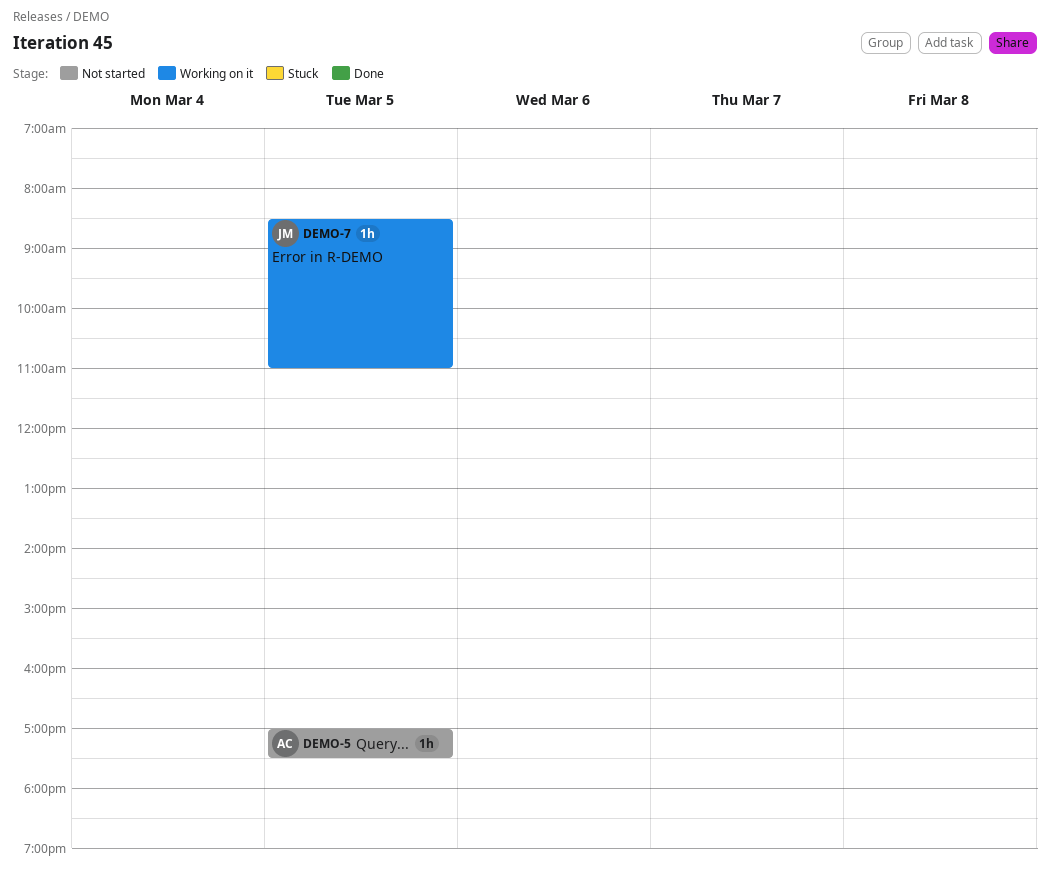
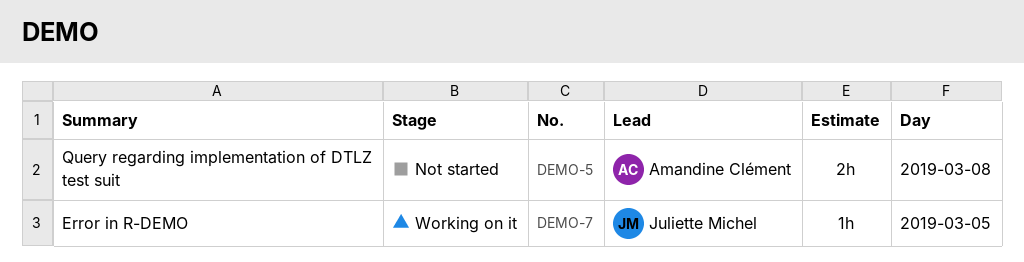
DEMO-5, estimate: 1h -> 2h
DEMO-5, day: Mar 5 -> Mar 8

